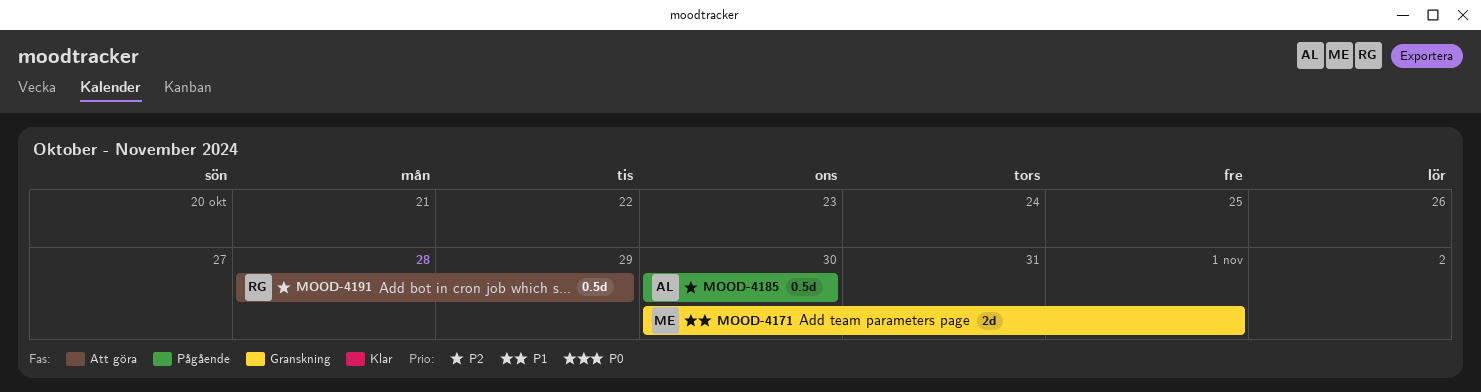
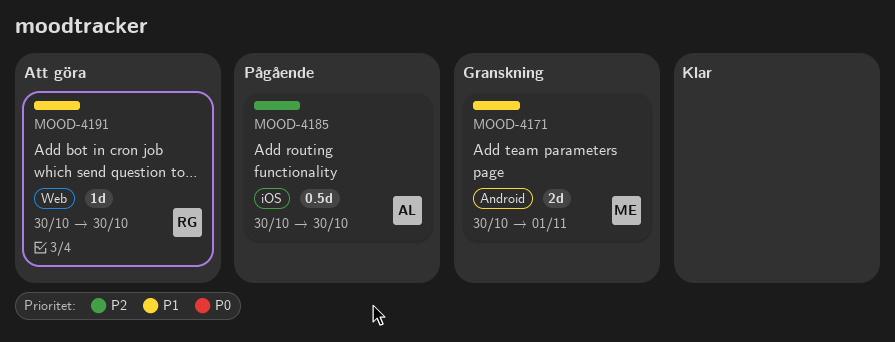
MOOD-4191, priority: P2 -> P1
MOOD-4191, estimate: 0.5d -> 1d
MOOD-4191, start: Oct 28 -> Oct 30
MOOD-4191, due: Oct 29 -> Oct 30

